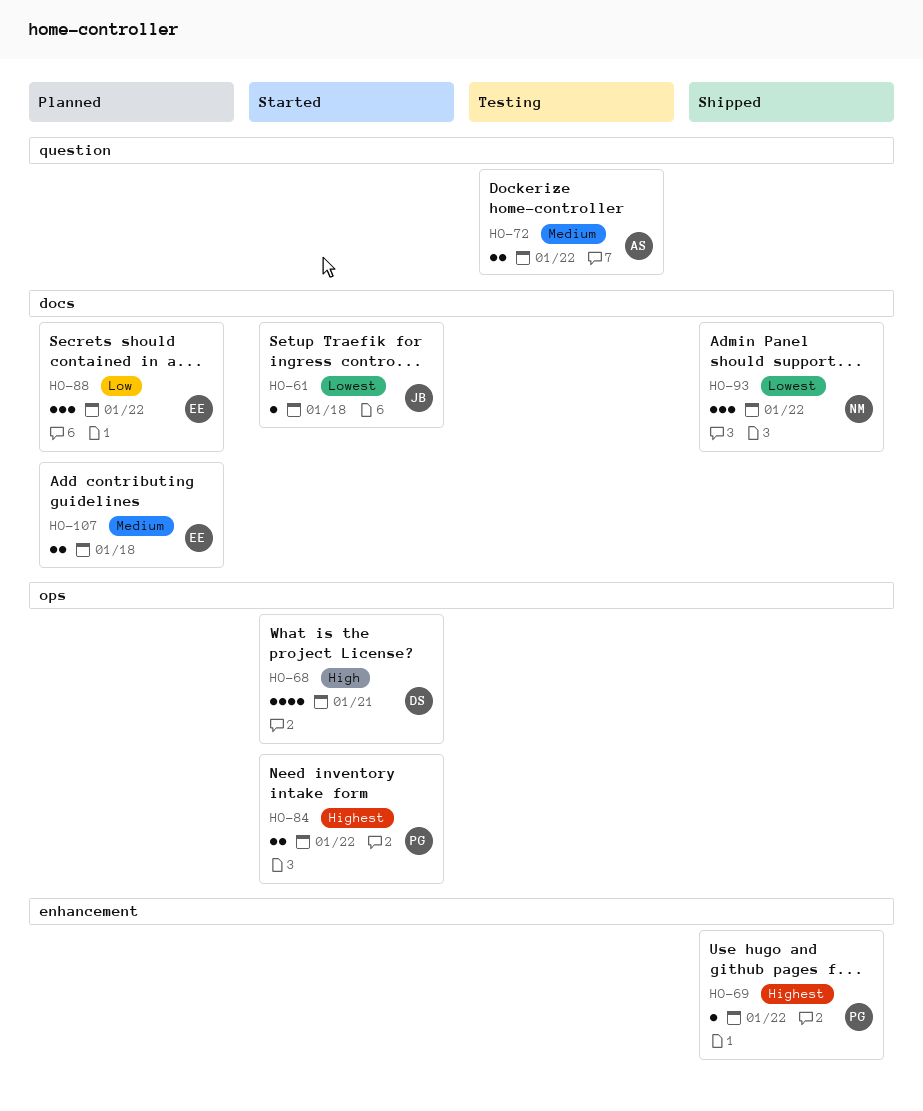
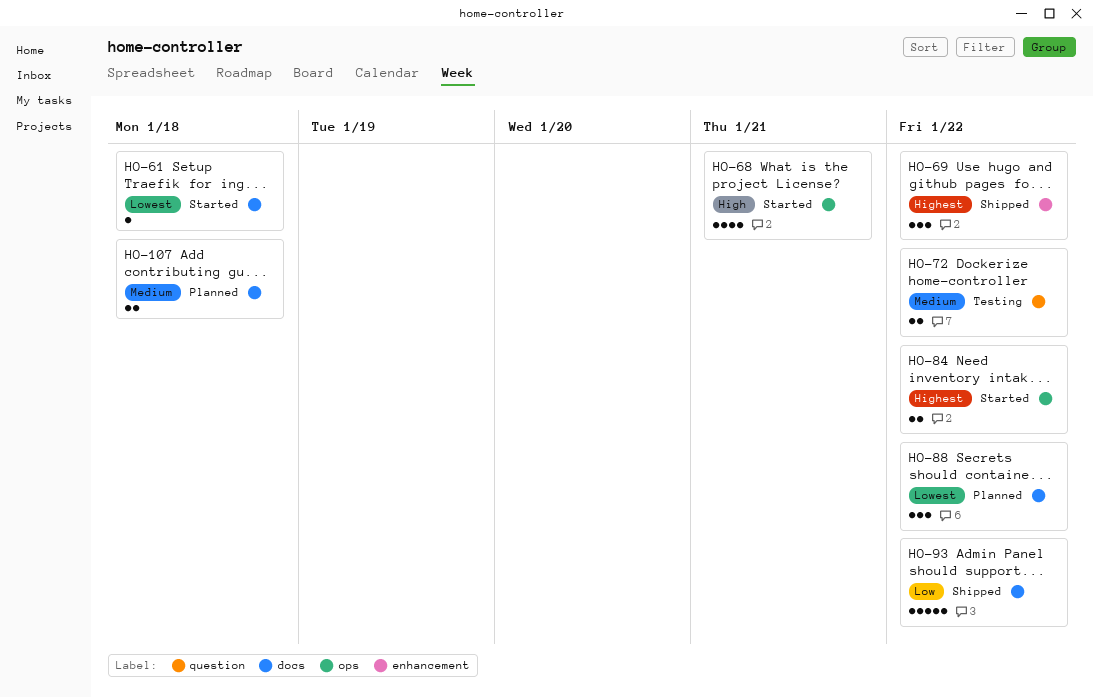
HO-69, estimate: 1 -> 3
HO-88, priority: Low -> Lowest
HO-93, priority: Lowest -> Low
HO-93, estimate: 3 -> 5

